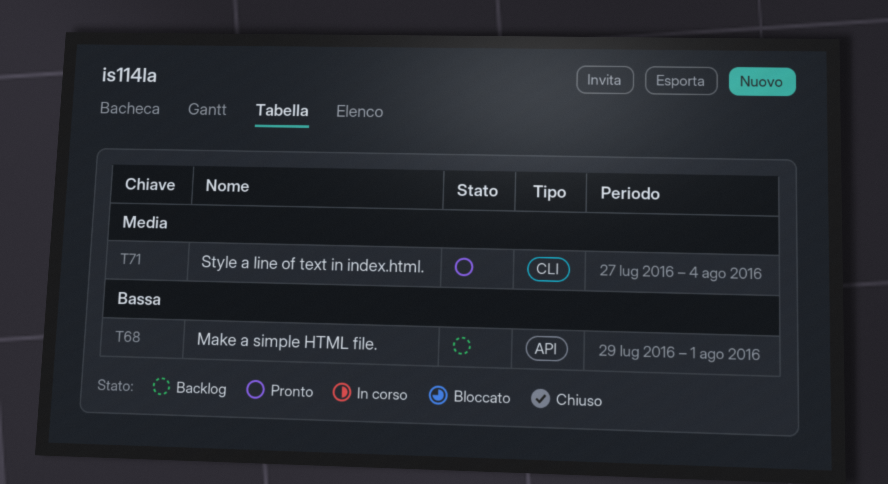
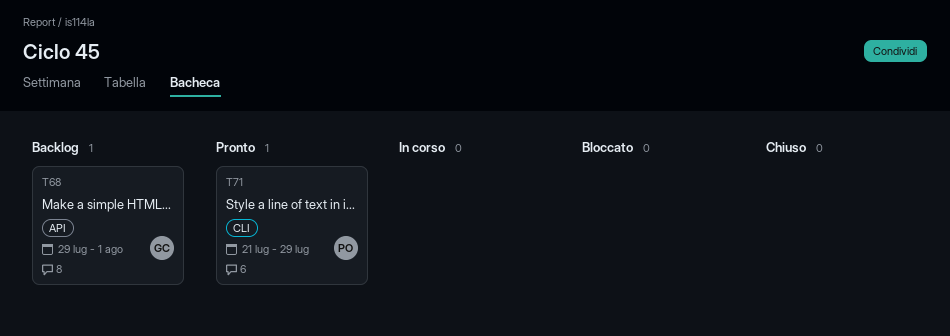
T71, start: Jul 27 -> Jul 21
T71, due: Aug 4 -> Jul 29

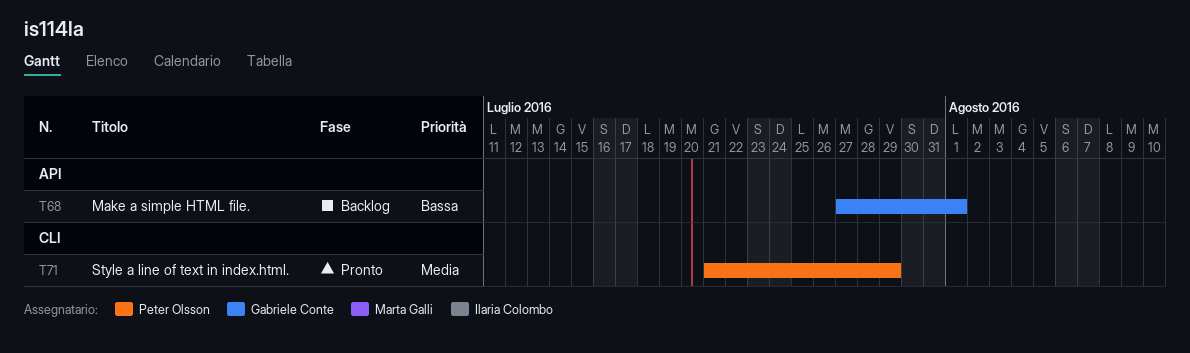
T68, start: Jul 29 -> Jul 27

